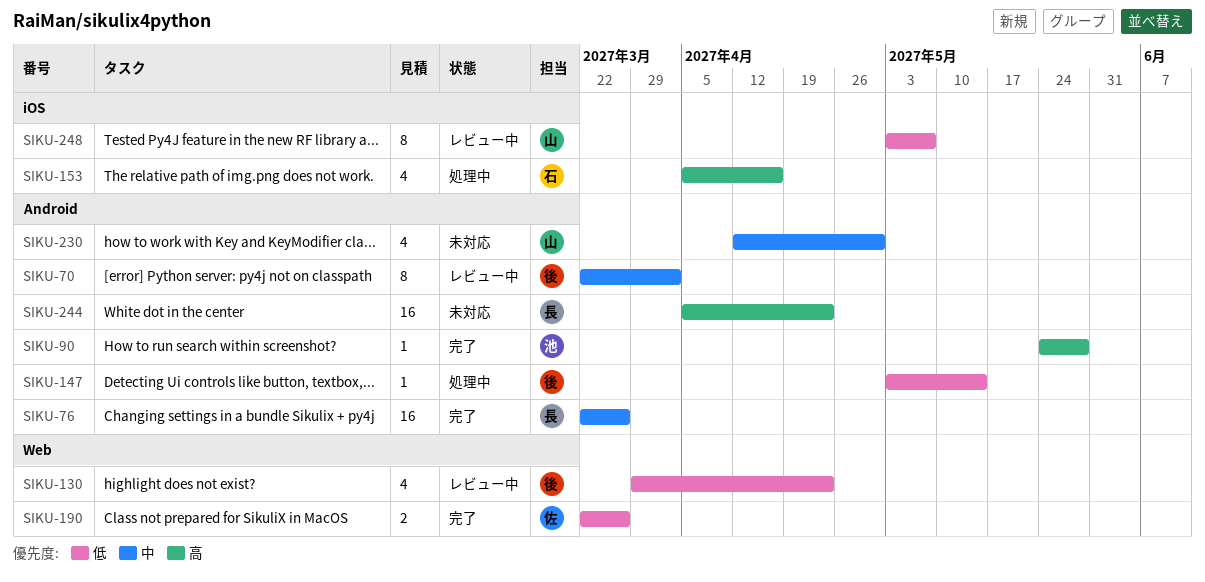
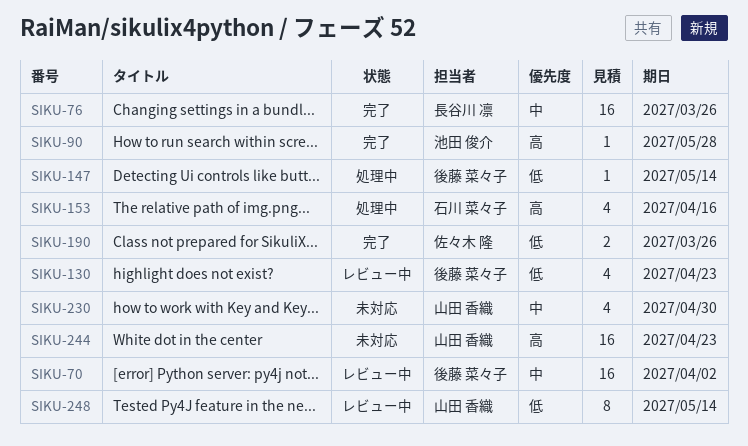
SIKU-70, estimate: 8 -> 16
SIKU-244, owner: 長谷川 凛 -> 山田 香織
SIKU-248, due: May 7 -> May 14

